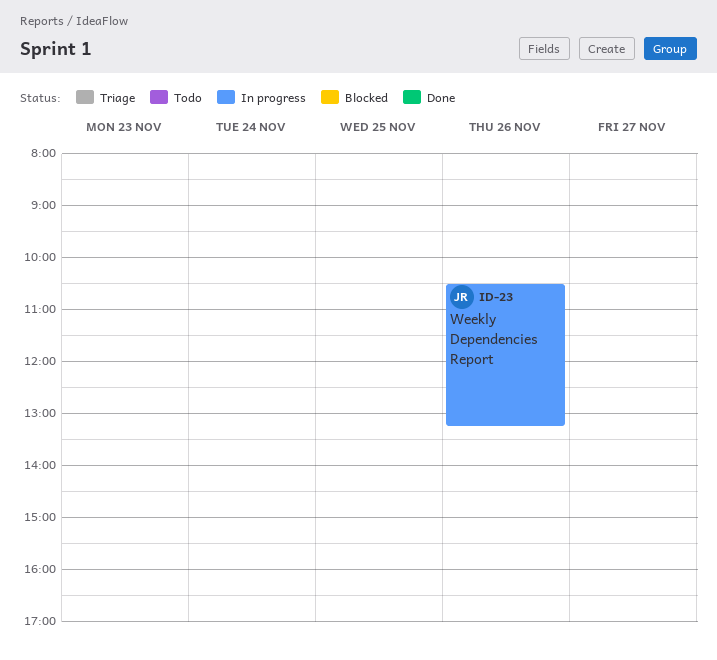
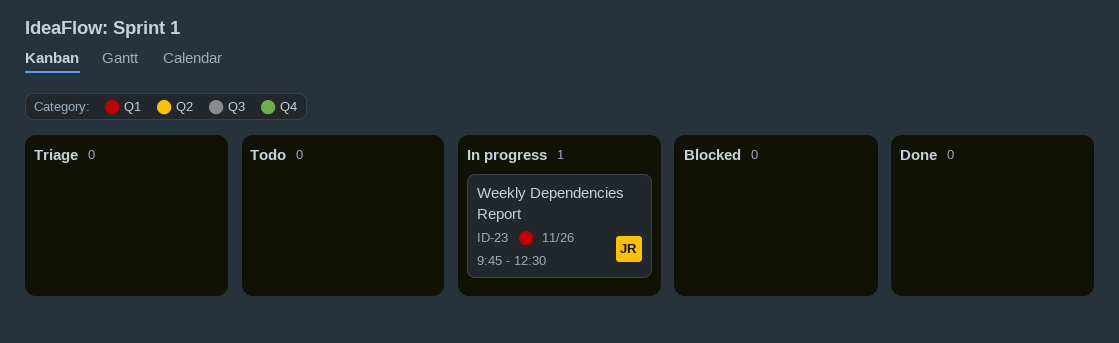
ID-23, begins: 10:30 -> 09:45
ID-23, ends: 13:15 -> 12:30

